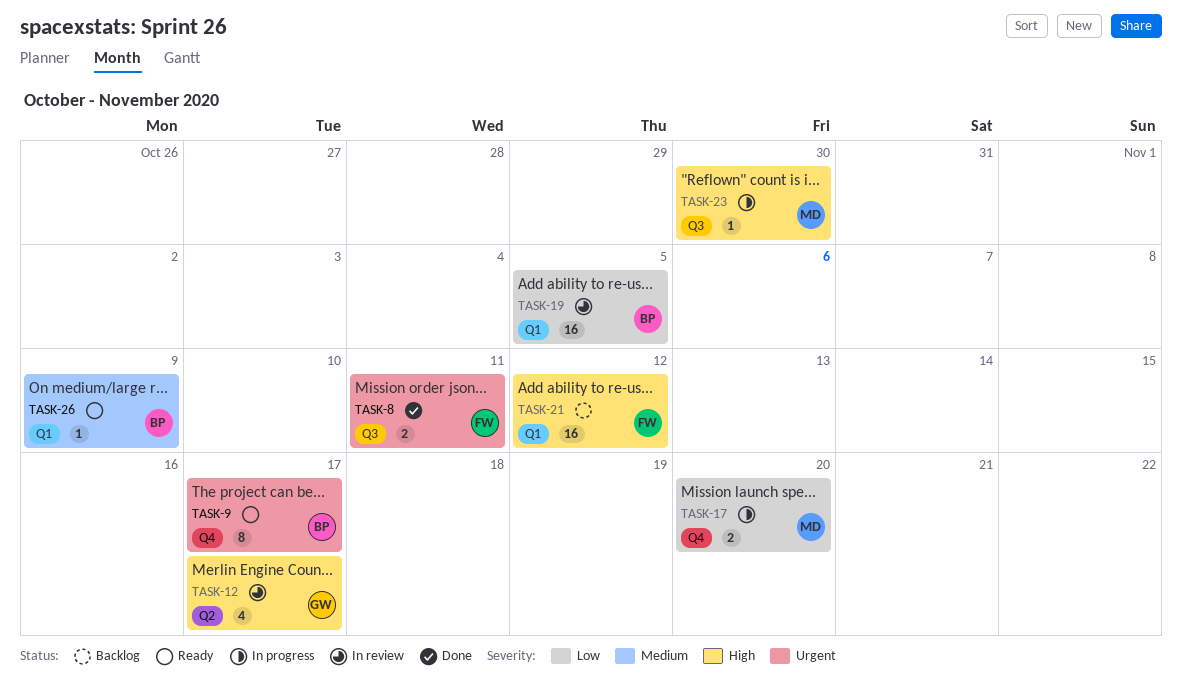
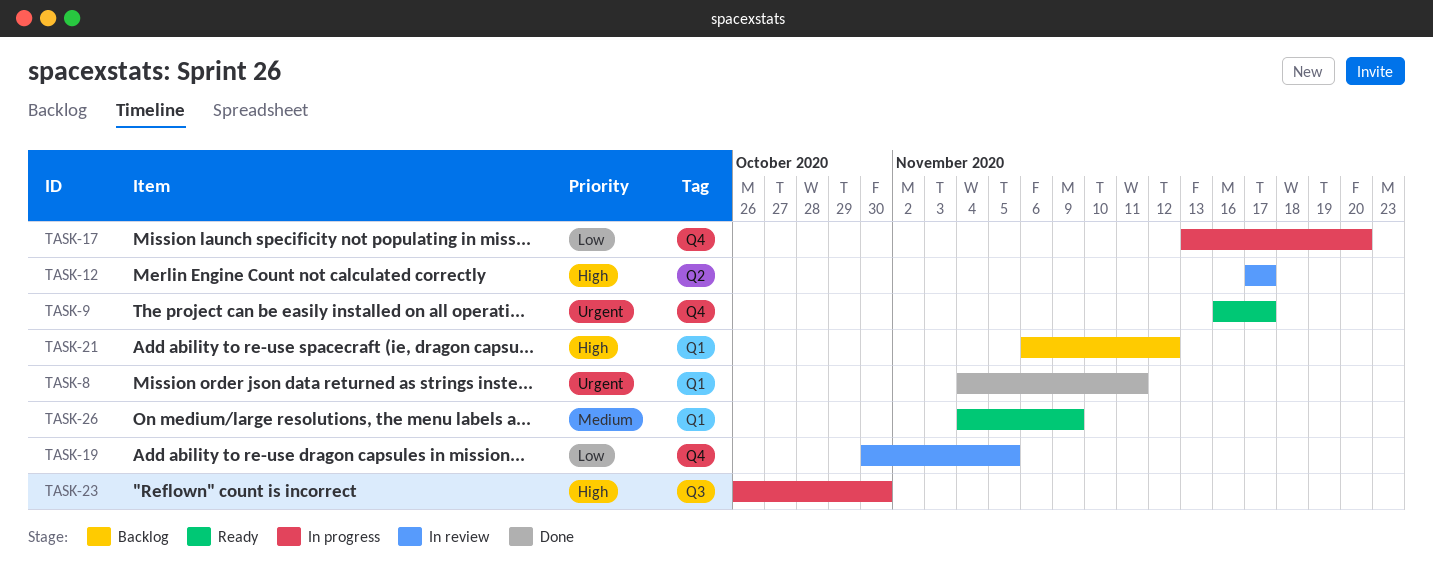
TASK-8, label: Q3 -> Q1
TASK-19, label: Q1 -> Q4

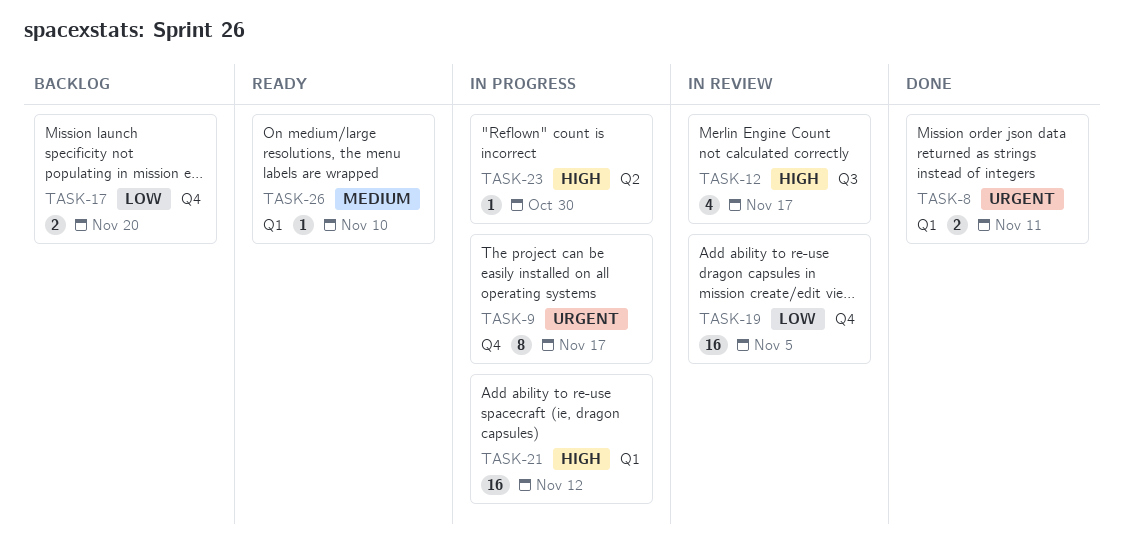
TASK-9, status: Ready -> In progress
TASK-12, label: Q2 -> Q3
TASK-17, status: In progress -> Backlog
TASK-21, status: Backlog -> In progress
TASK-23, label: Q3 -> Q2
TASK-26, due: Nov 9 -> Nov 10

